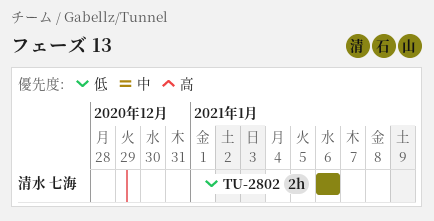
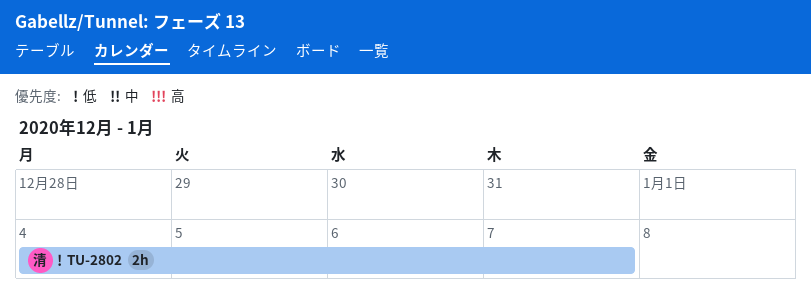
TU-2802, start: Jan 6 -> Jan 4
TU-2802, due: Jan 6 -> Jan 7

